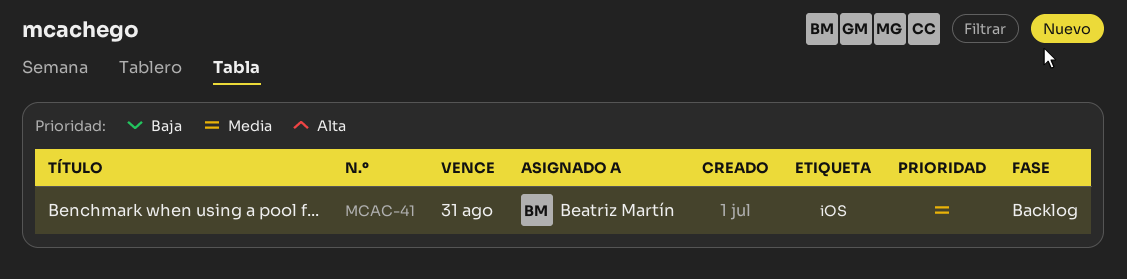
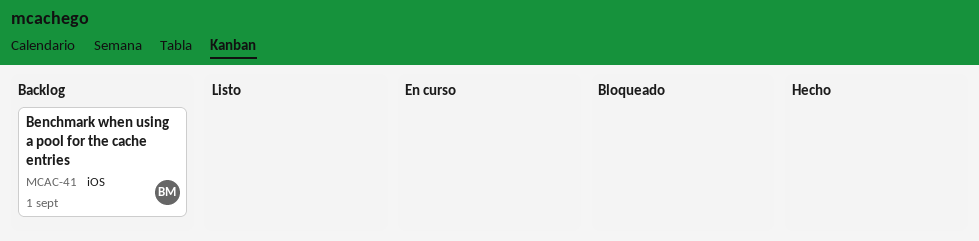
MCAC-41, due: Aug 31 -> Sep 1

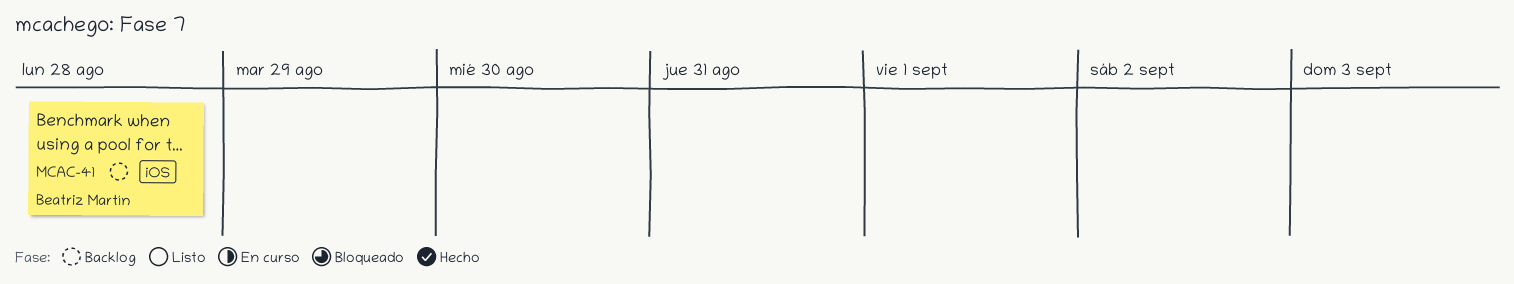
MCAC-41, due: Sep 1 -> Aug 28

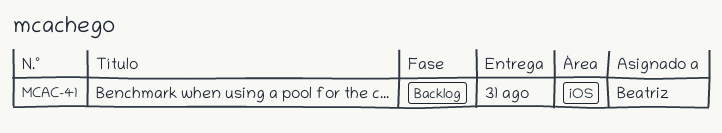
MCAC-41, due: Aug 28 -> Aug 31

